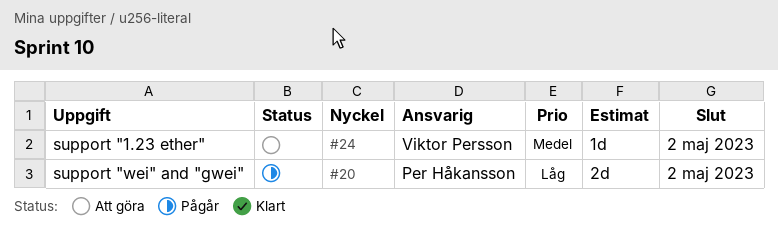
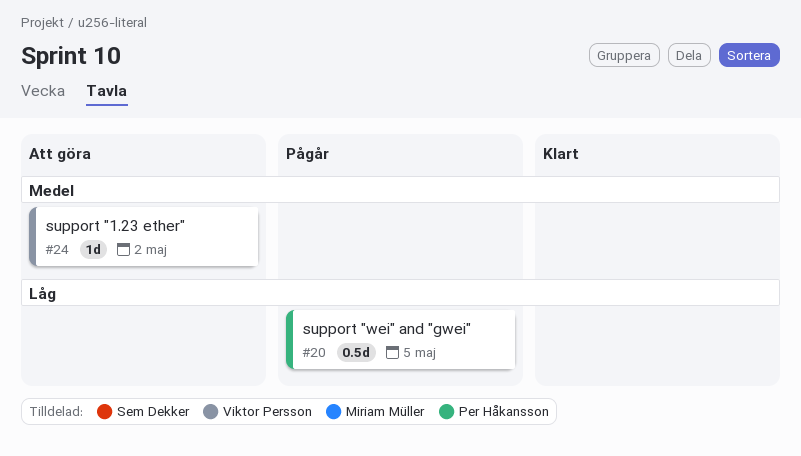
#20, estimate: 2d -> 0.5d
#20, due: May 2 -> May 5

